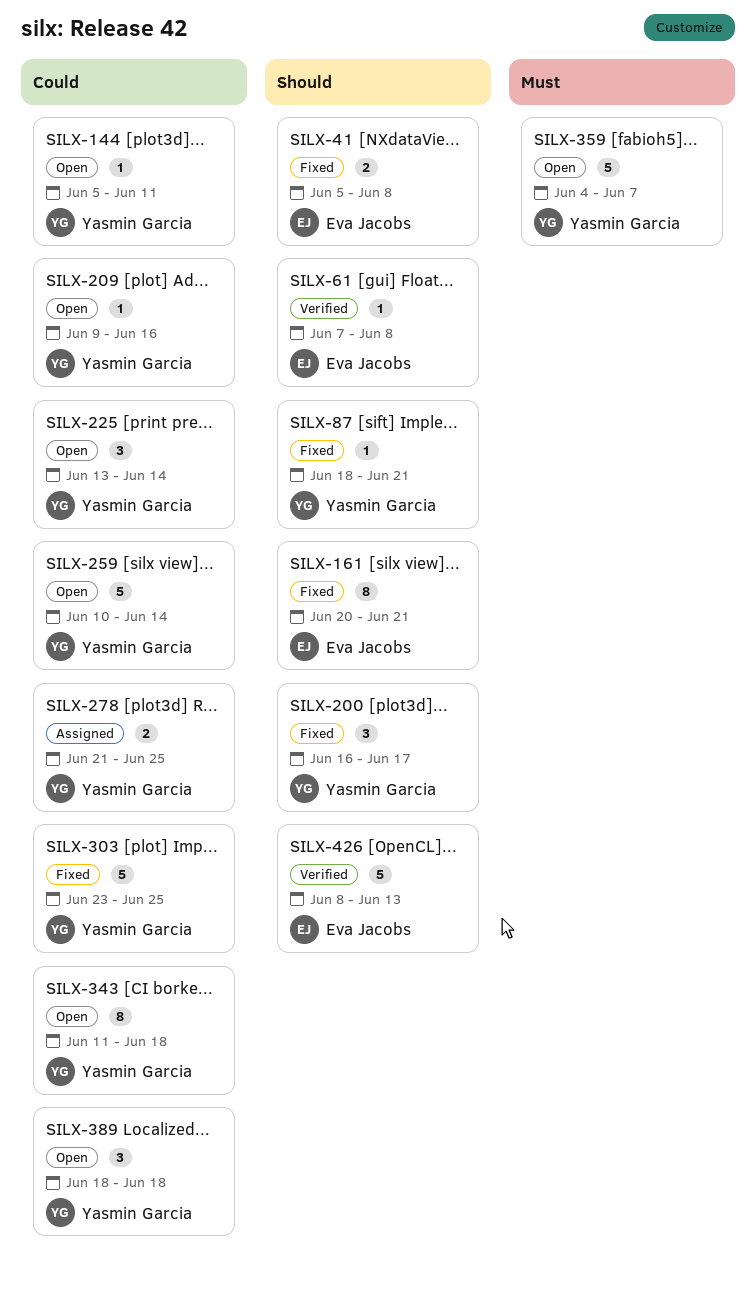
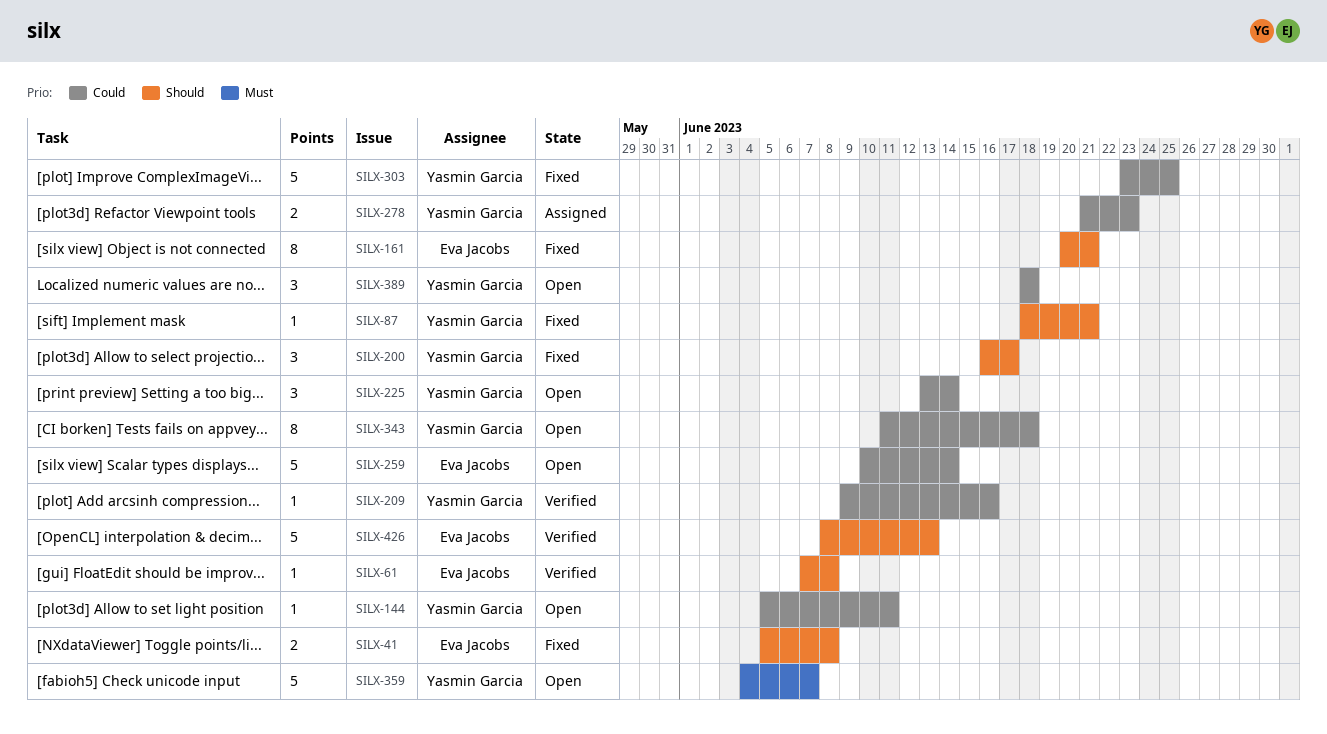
SILX-209, status: Open -> Verified
SILX-259, owner: Yasmin Garcia -> Eva Jacobs
SILX-278, due: Jun 25 -> Jun 23

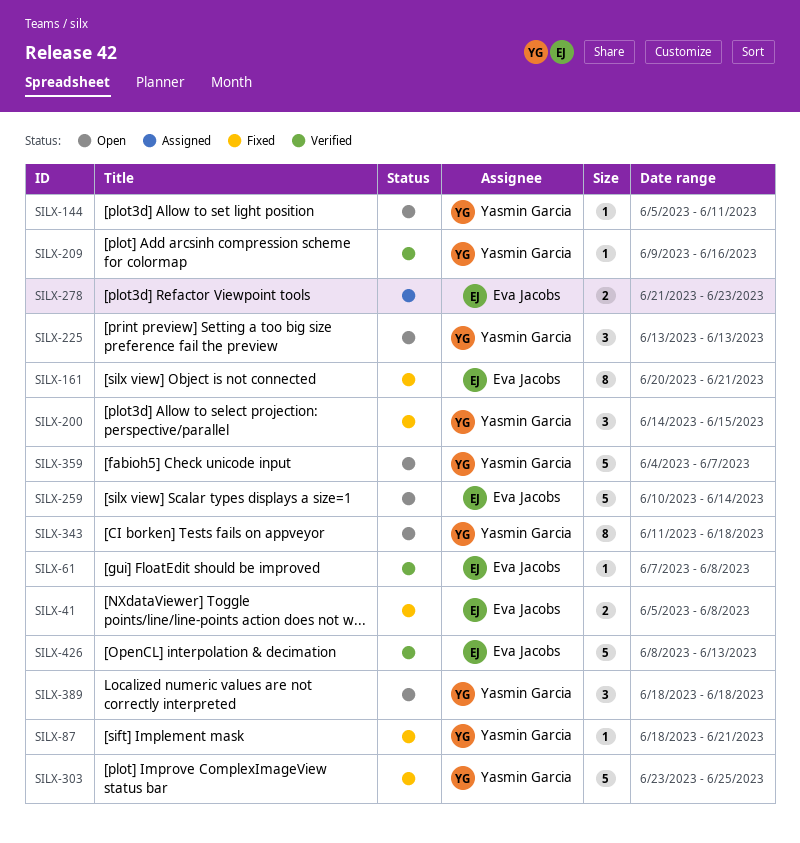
SILX-200, start: Jun 16 -> Jun 14
SILX-200, due: Jun 17 -> Jun 15
SILX-225, due: Jun 14 -> Jun 13
SILX-278, owner: Yasmin Garcia -> Eva Jacobs

